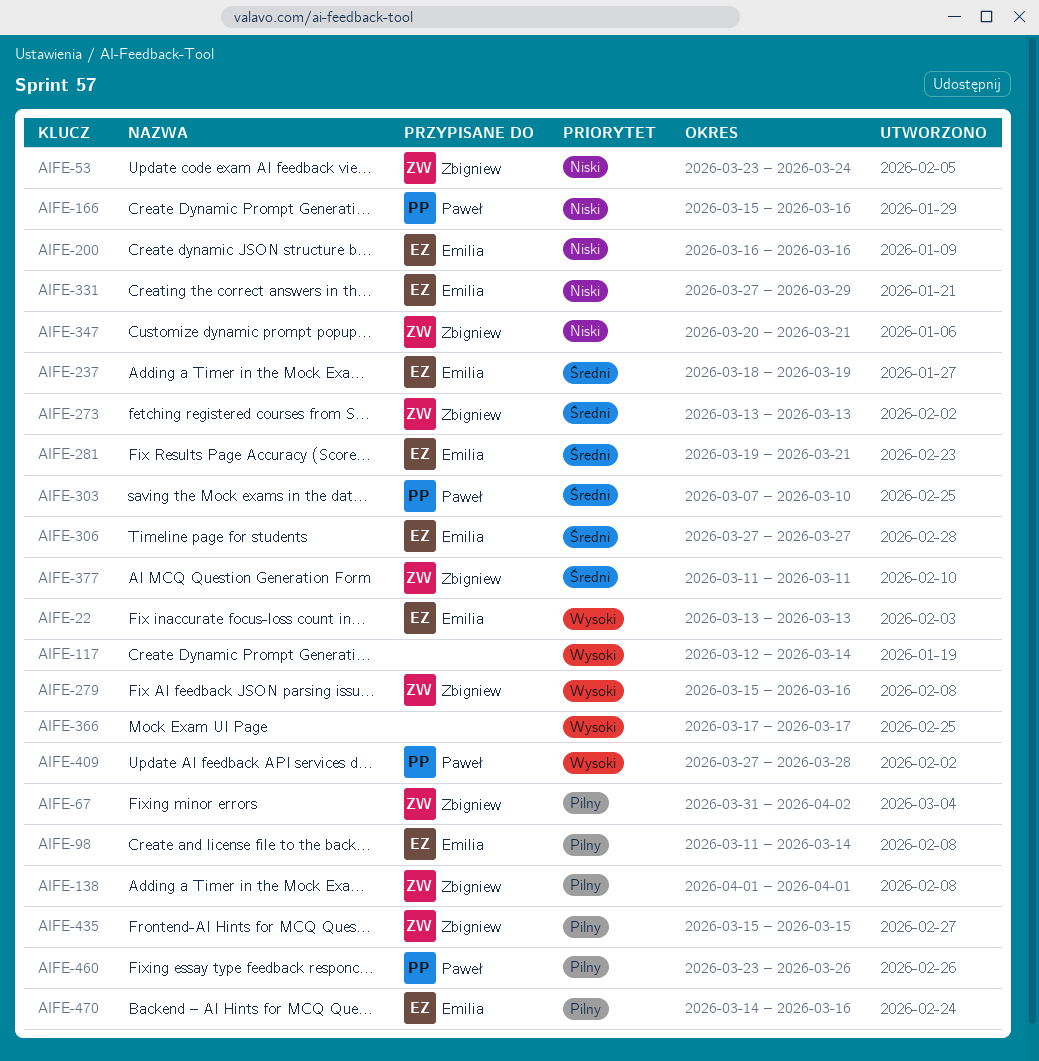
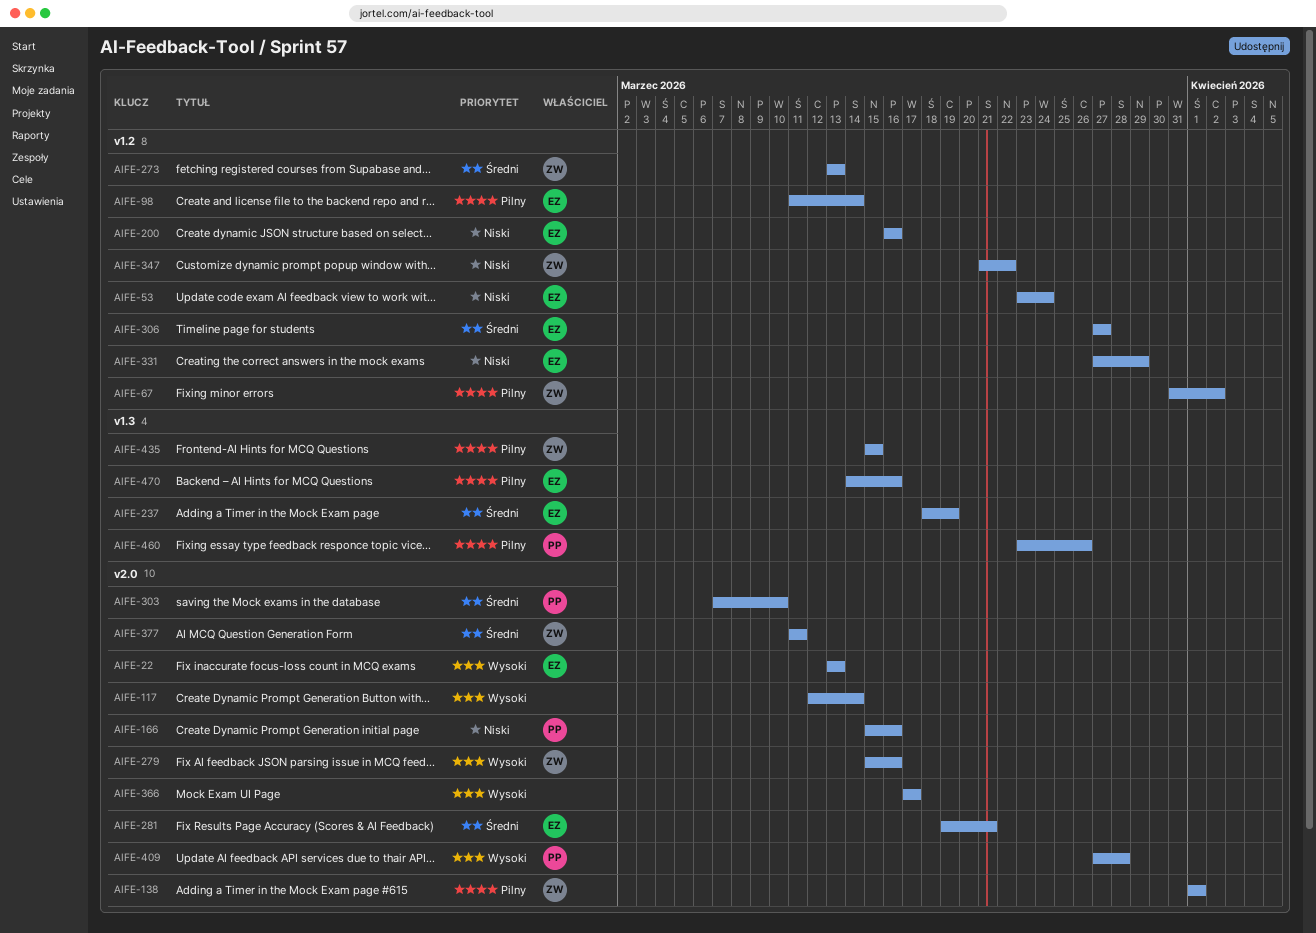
AIFE-53, owner: Zbigniew -> Emilia
AIFE-347, start: Mar 20 -> Mar 21
AIFE-347, due: Mar 21 -> Mar 22

